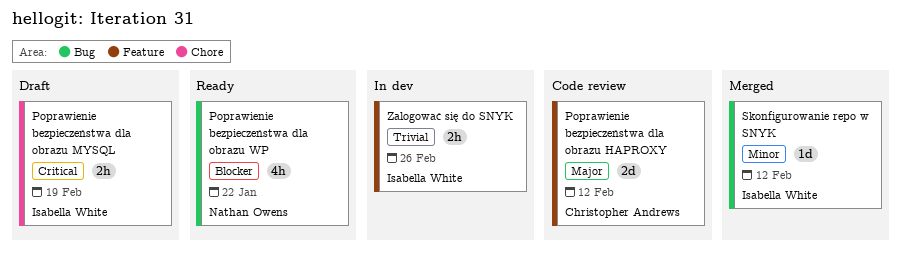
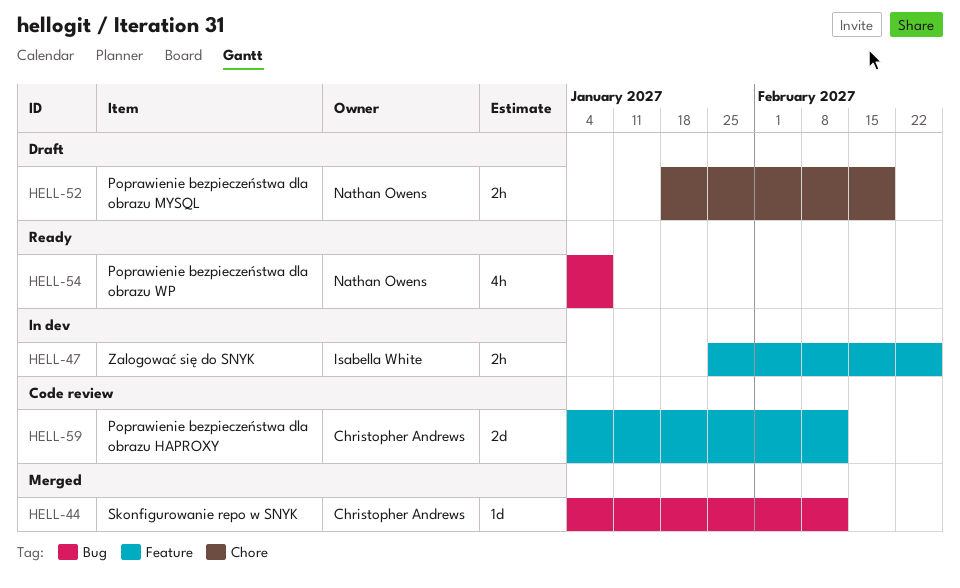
Poprawienie bezpieczeństwa dla obrazu MYSQL, owner: Isabella White -> Nathan Owens
Poprawienie bezpieczeństwa dla obrazu WP, due: Jan 22 -> Jan 8
Skonfigurowanie repo w SNYK, owner: Isabella White -> Christopher Andrews

